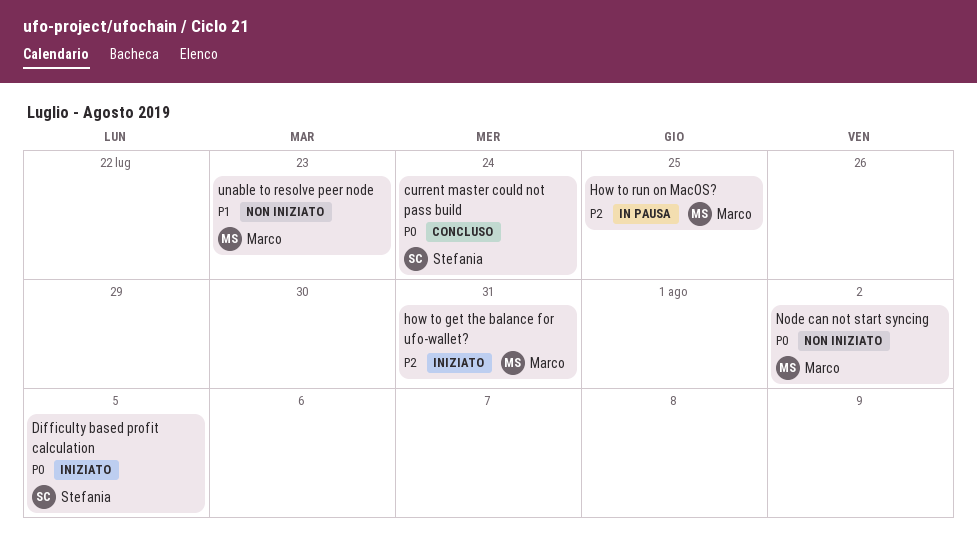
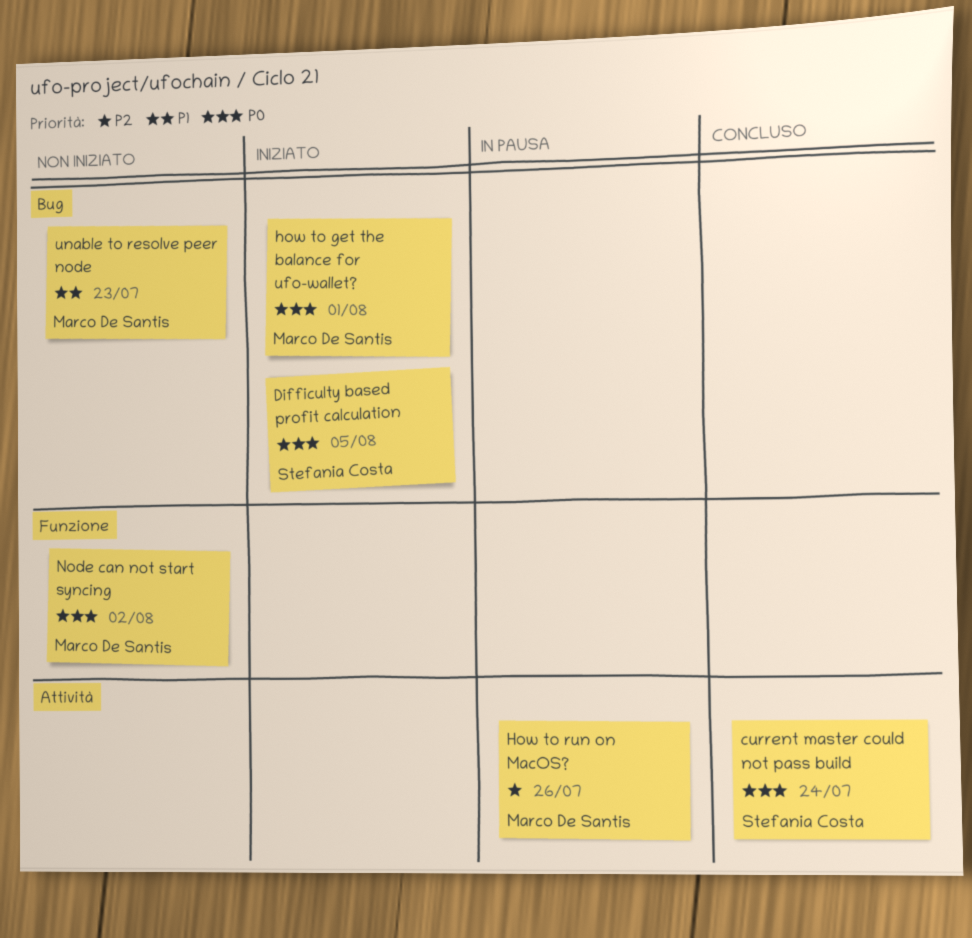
how to get the balance for ufo-wallet?, priority: P2 -> P0
how to get the balance for ufo-wallet?, due: Jul 31 -> Aug 1
How to run on MacOS?, due: Jul 25 -> Jul 26

